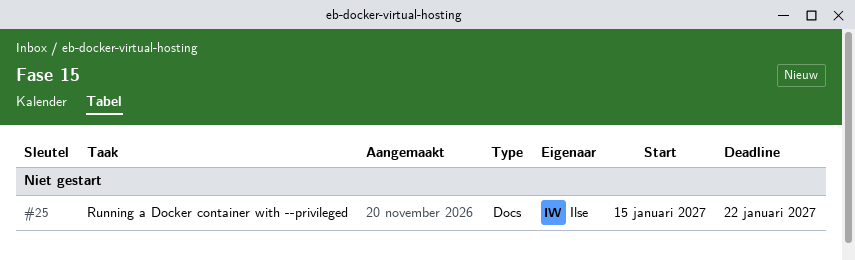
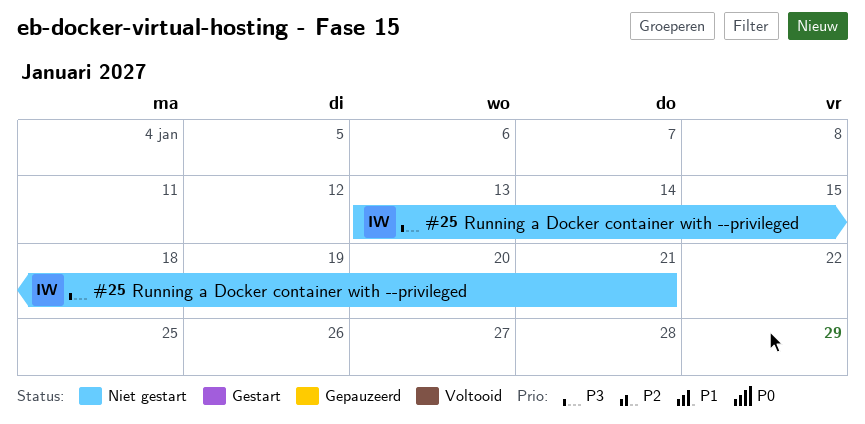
#25, start: Jan 15 -> Jan 13
#25, due: Jan 22 -> Jan 21

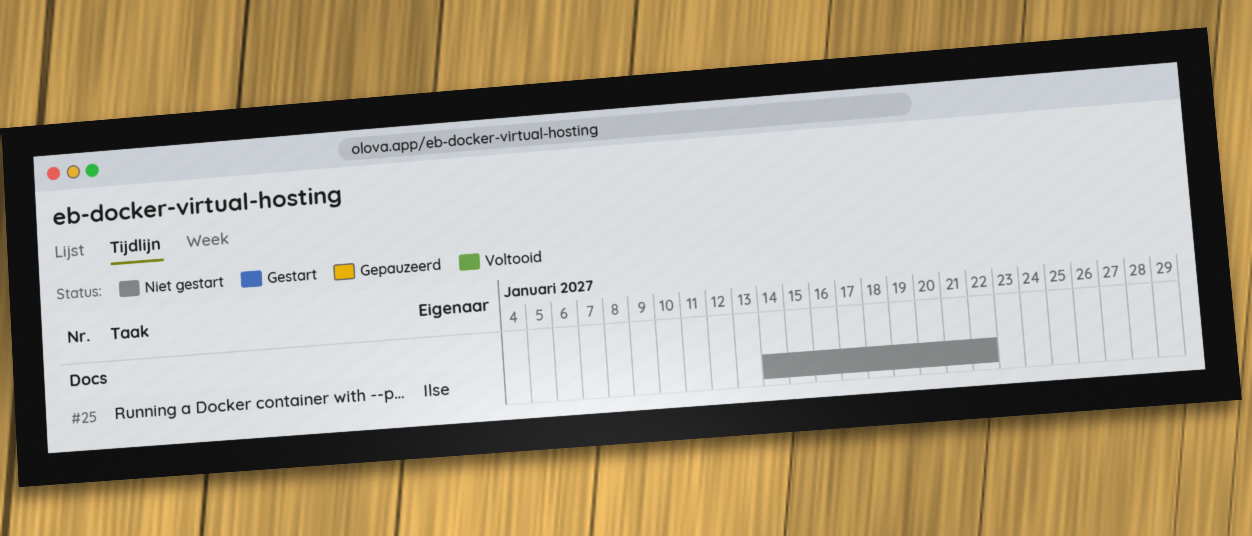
#25, start: Jan 13 -> Jan 14
#25, due: Jan 21 -> Jan 22

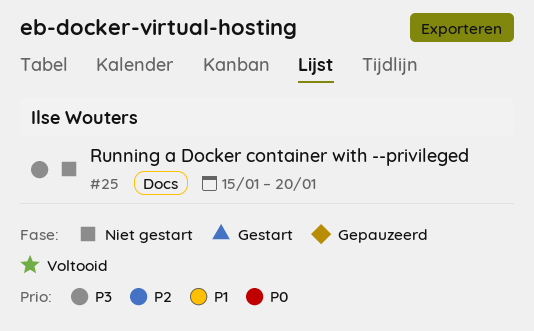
#25, start: Jan 14 -> Jan 15
#25, due: Jan 22 -> Jan 20

